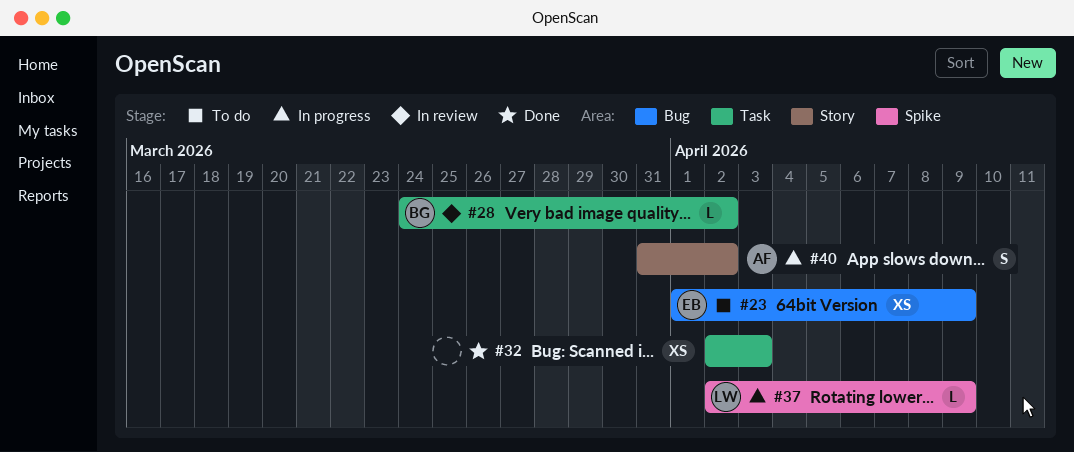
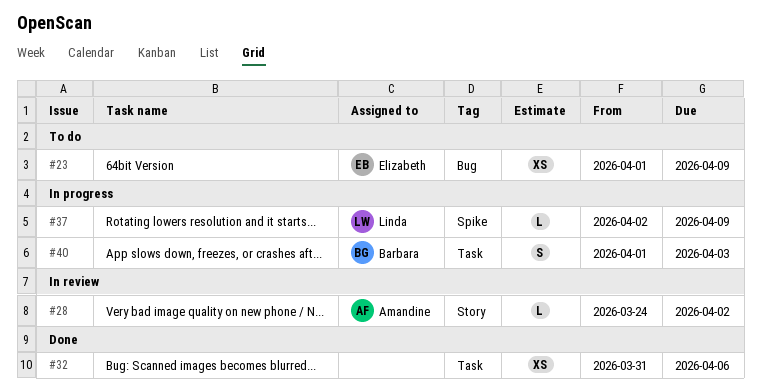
#28, owner: Barbara -> Amandine
#28, label: Task -> Story
#32, start: Apr 2 -> Mar 31
#32, due: Apr 3 -> Apr 6
#40, owner: Amandine -> Barbara
#40, label: Story -> Task
#40, start: Mar 31 -> Apr 1
#40, due: Apr 2 -> Apr 3

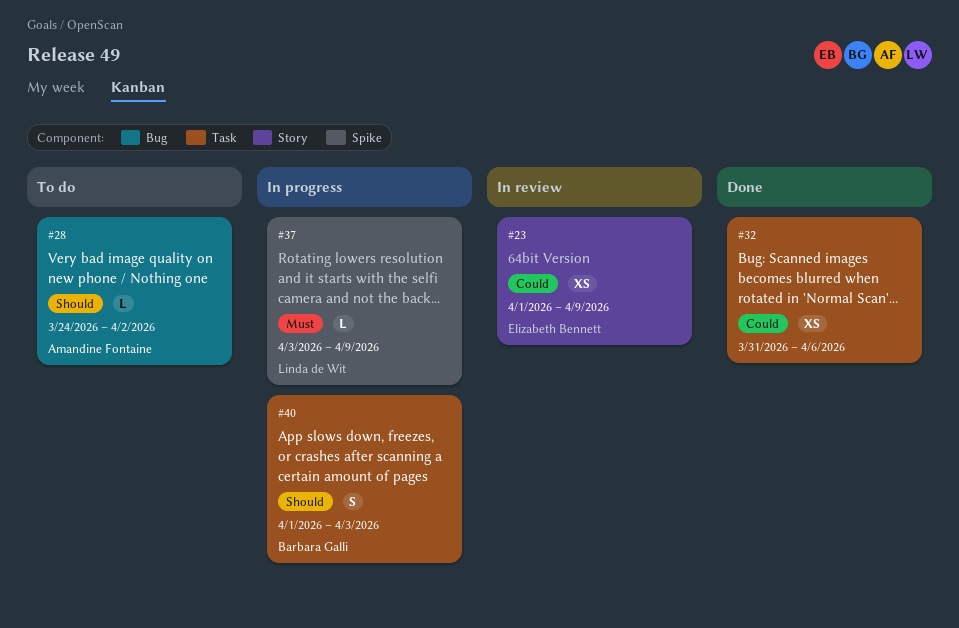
#23, status: To do -> In review
#23, label: Bug -> Story
#28, status: In review -> To do
#28, label: Story -> Bug
#37, start: Apr 2 -> Apr 3

